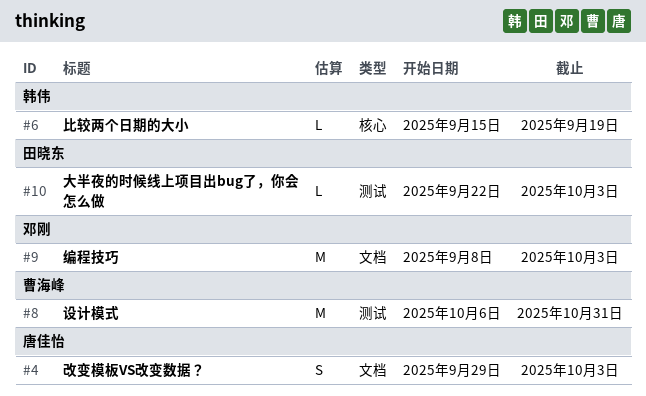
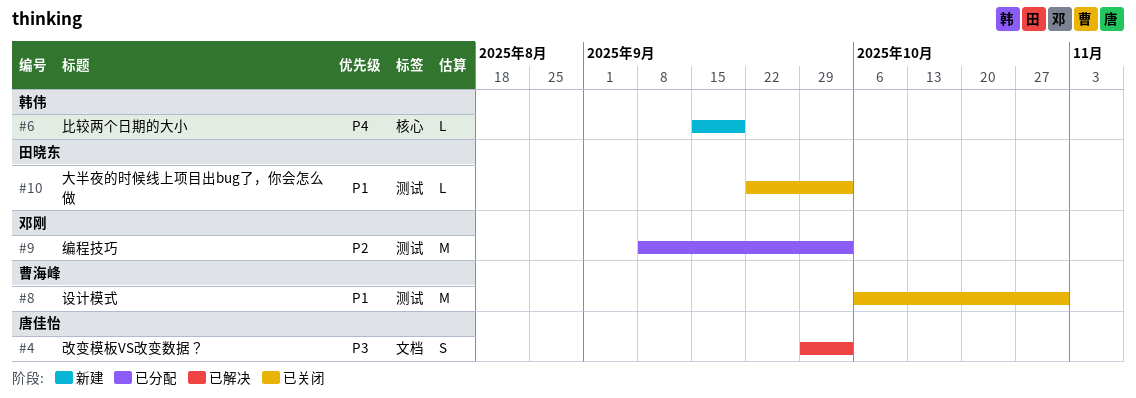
#9, label: 文档 -> 测试

